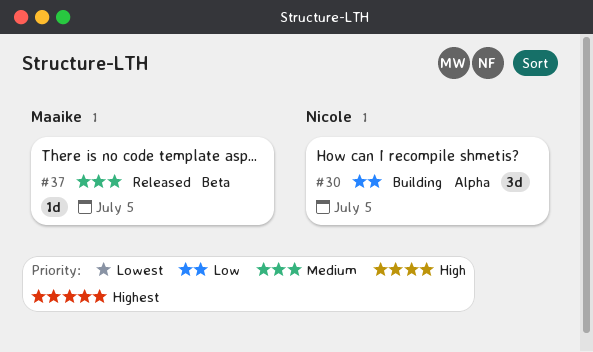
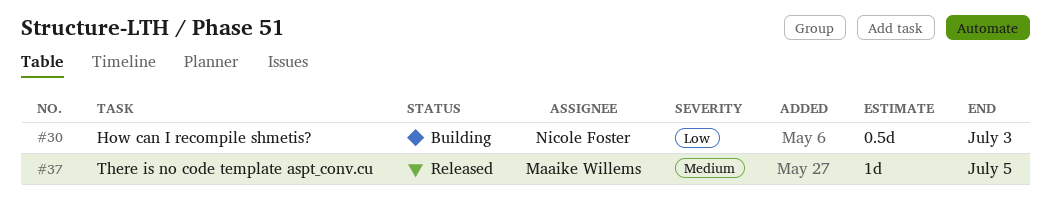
#30, estimate: 3d -> 0.5d
#30, due: Jul 5 -> Jul 3

